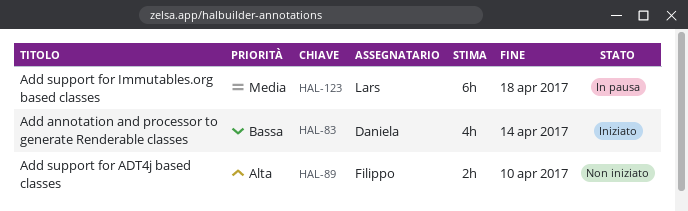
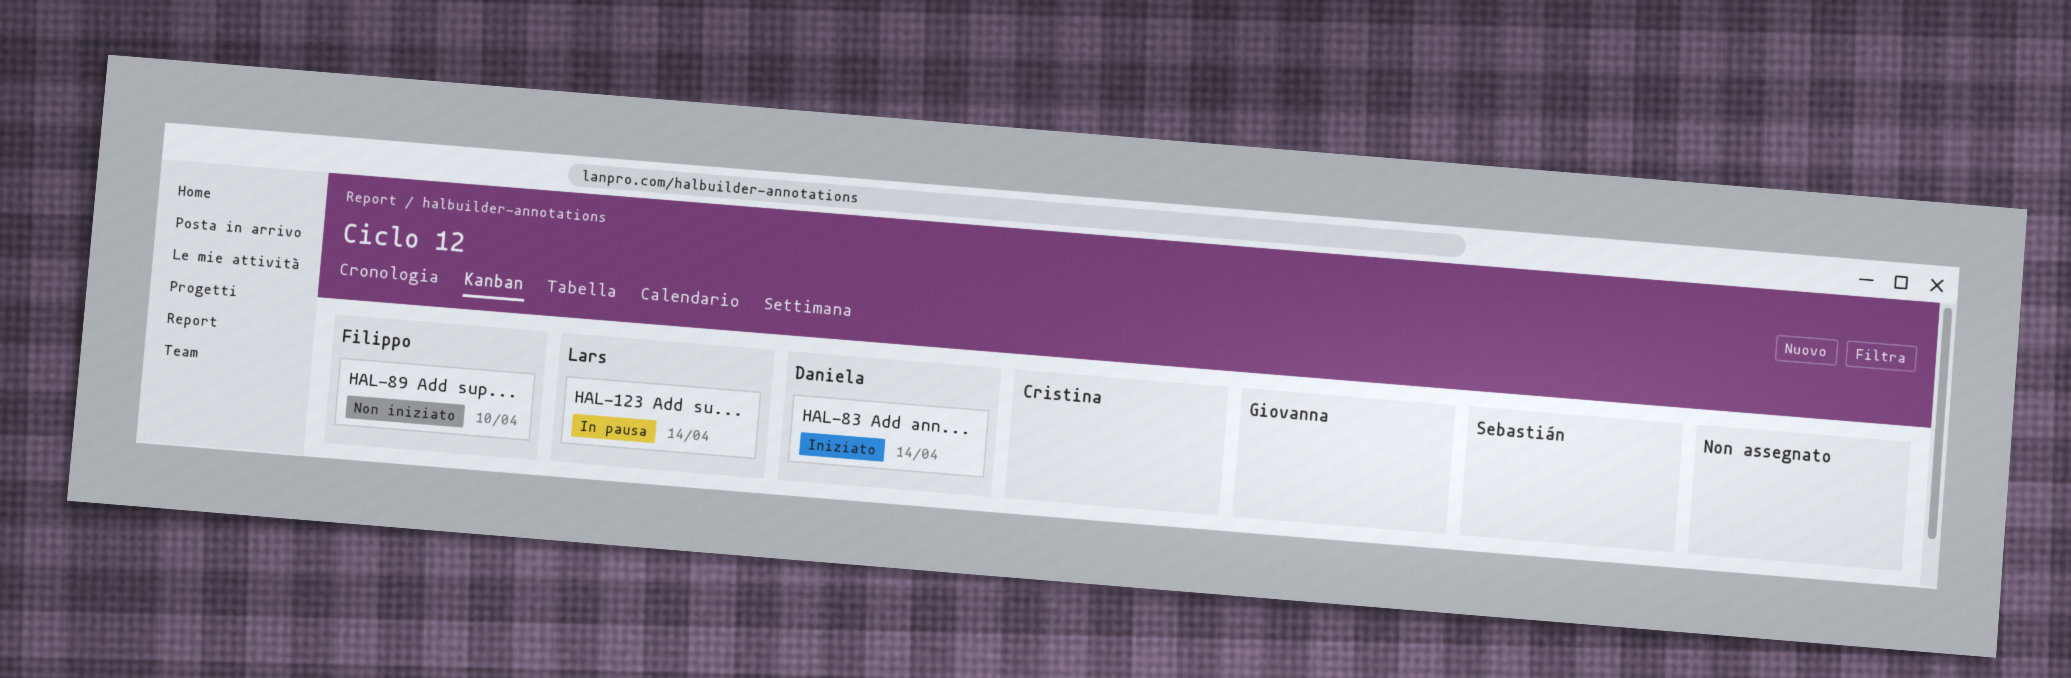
HAL-123, due: Apr 18 -> Apr 14

